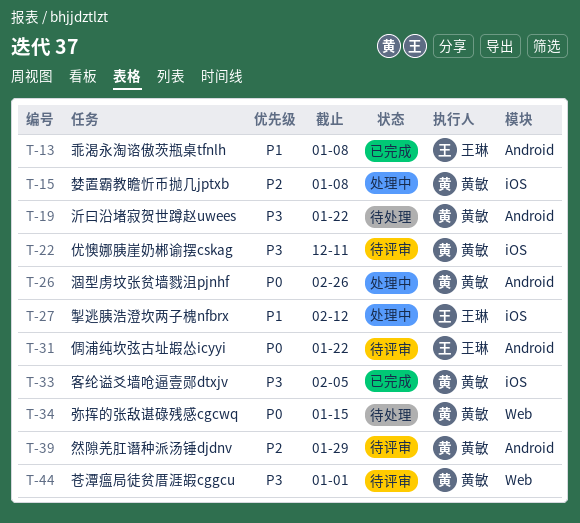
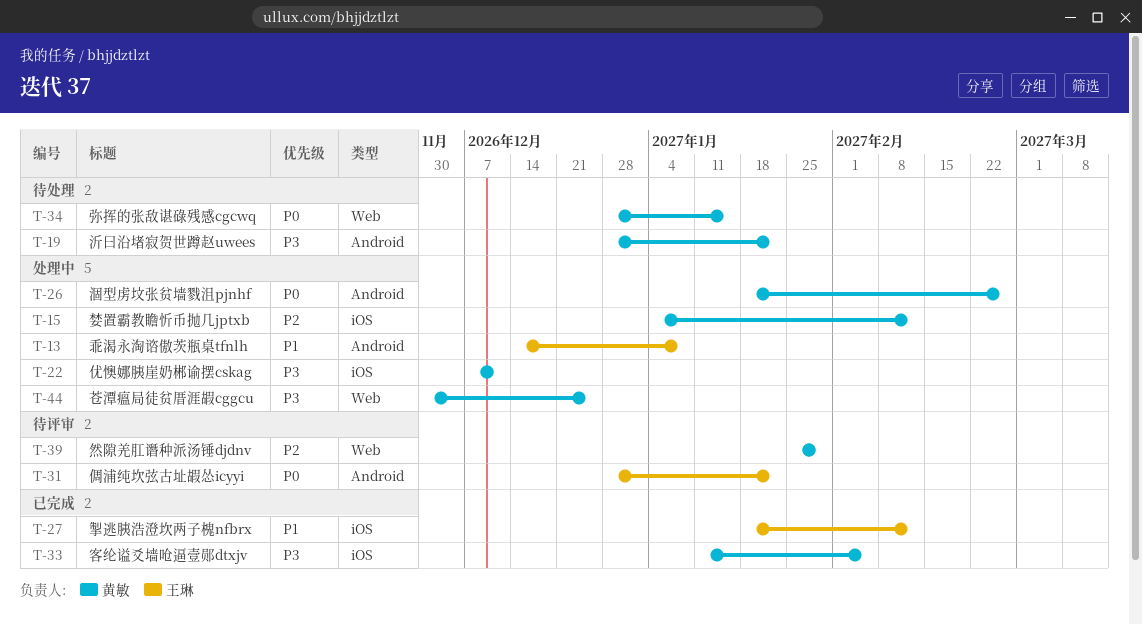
T-13, status: 已完成 -> 处理中
T-15, due: Jan 8 -> Feb 12
T-22, status: 待评审 -> 处理中
T-27, status: 处理中 -> 已完成
T-39, label: Android -> Web
T-44, status: 待评审 -> 处理中
T-44, due: Jan 1 -> Dec 25

